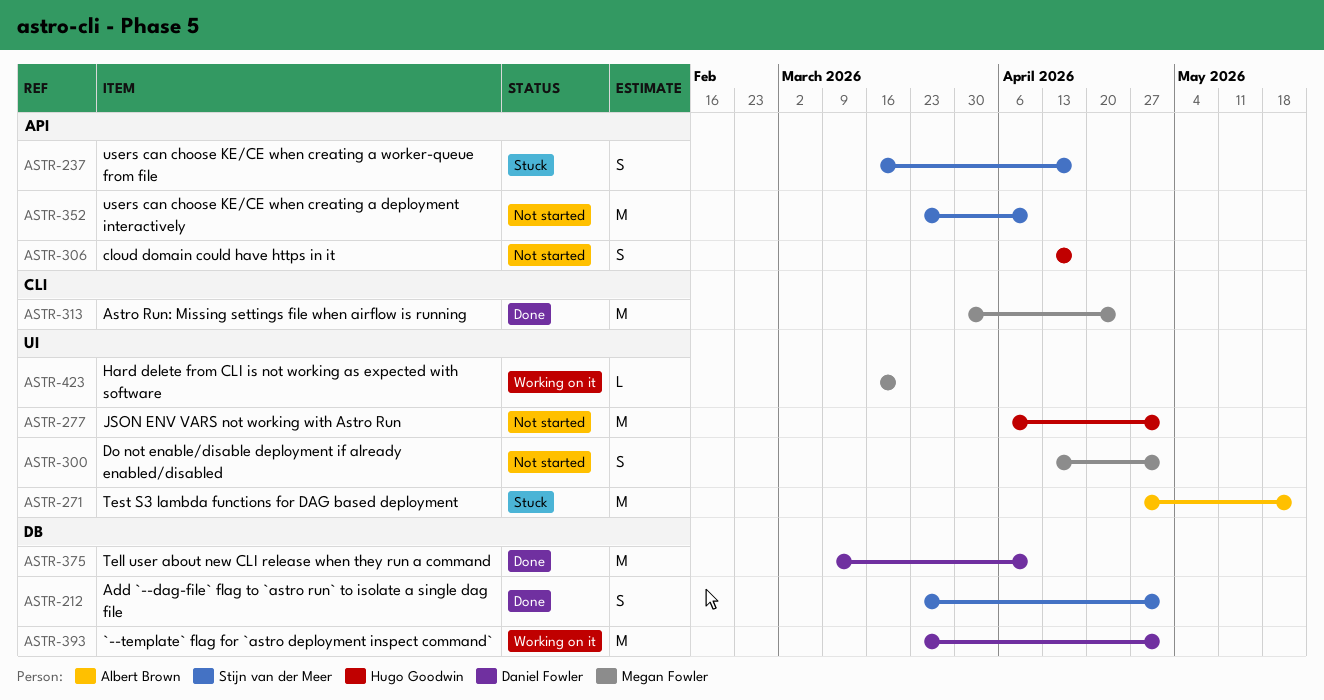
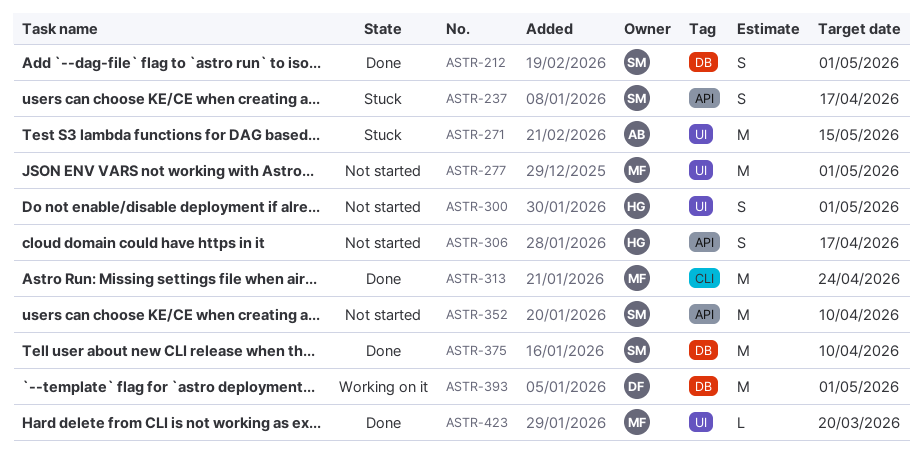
ASTR-271, due: May 22 -> May 15
ASTR-277, owner: Hugo Goodwin -> Megan Fowler
ASTR-300, owner: Megan Fowler -> Hugo Goodwin
ASTR-375, owner: Daniel Fowler -> Stijn van der Meer
ASTR-423, status: Working on it -> Done

